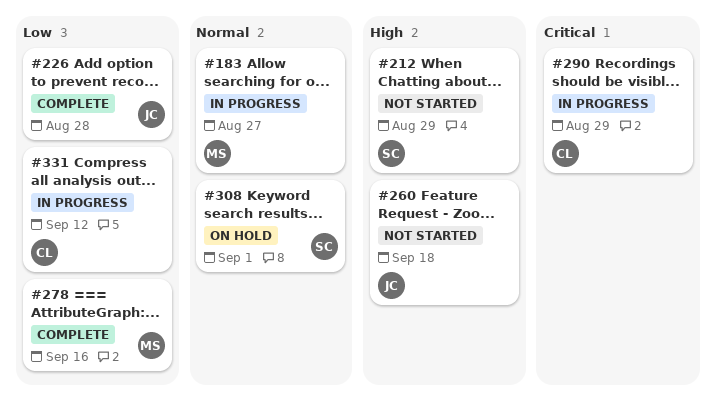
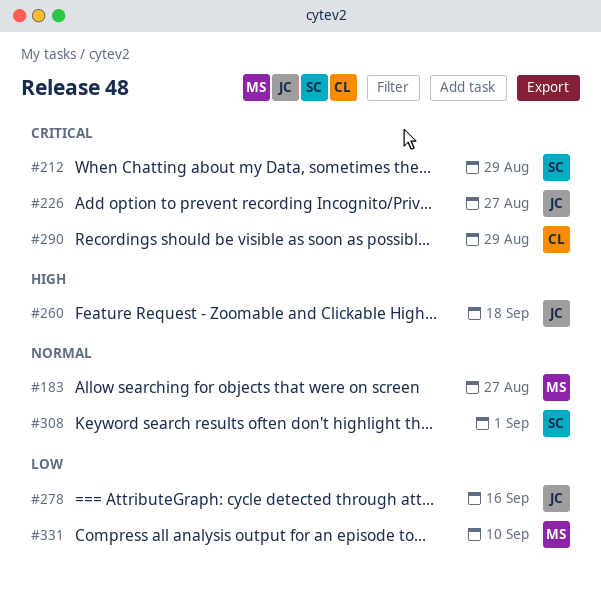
#212, priority: High -> Critical
#226, priority: Low -> Critical
#226, due: Aug 28 -> Aug 27
#278, owner: MS -> JC
#331, owner: CL -> MS
#331, due: Sep 12 -> Sep 10

